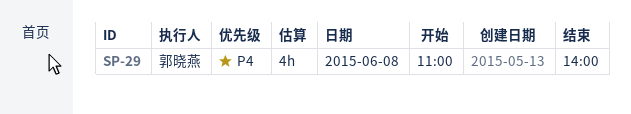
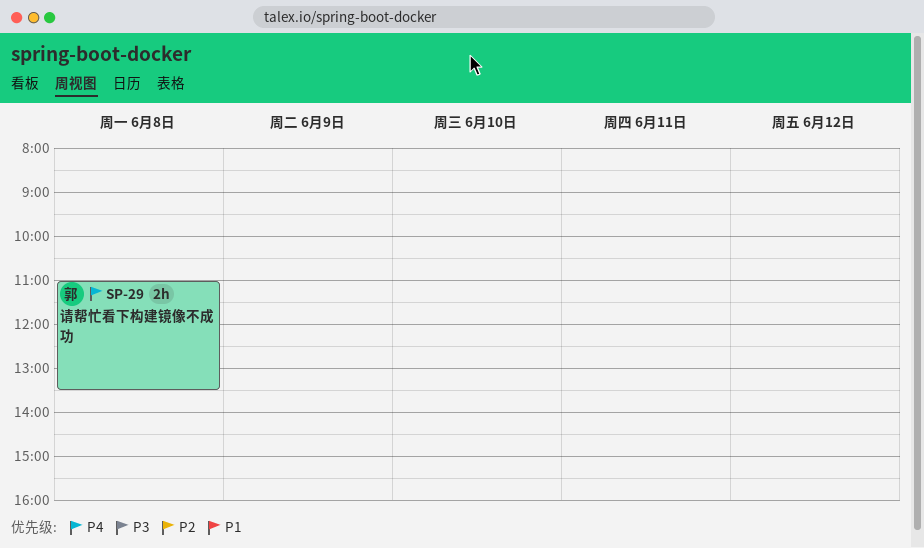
SP-29, estimate: 4h -> 2h
SP-29, ends: 14:00 -> 13:30

